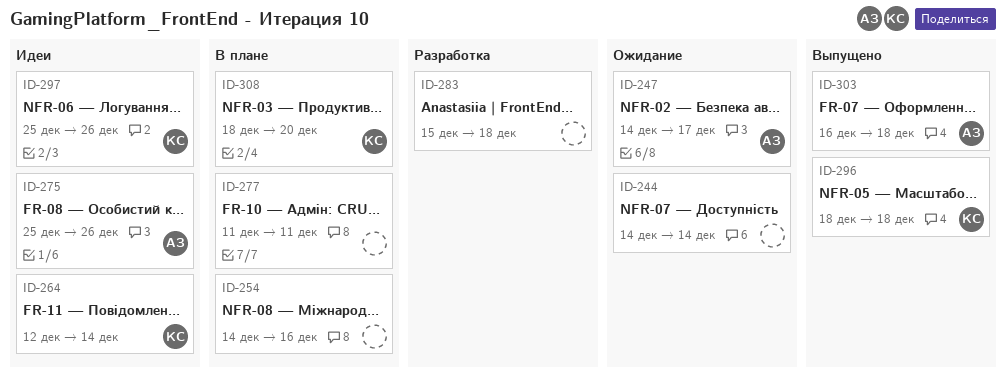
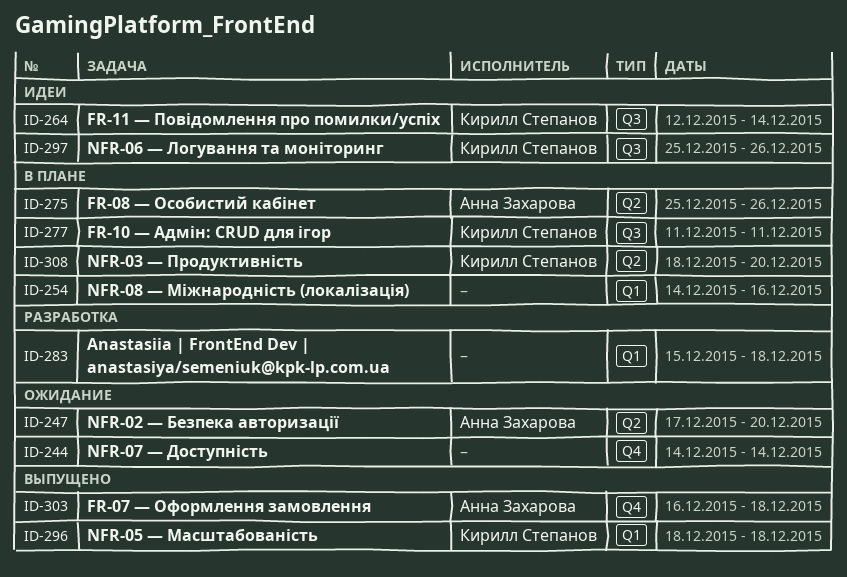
ID-247, start: Dec 14 -> Dec 17
ID-247, due: Dec 17 -> Dec 20
ID-275, status: Идеи -> В плане
ID-277, owner: none -> Кирилл Степанов

